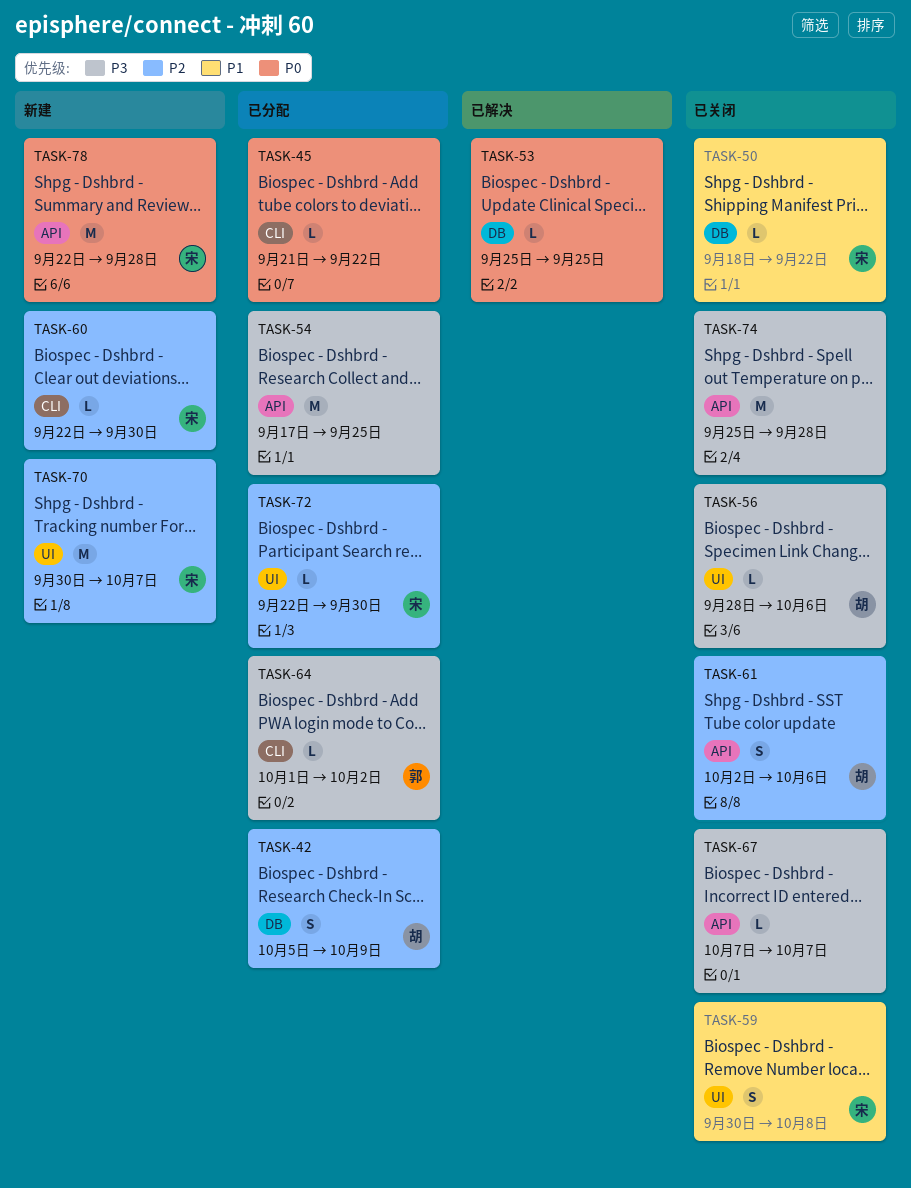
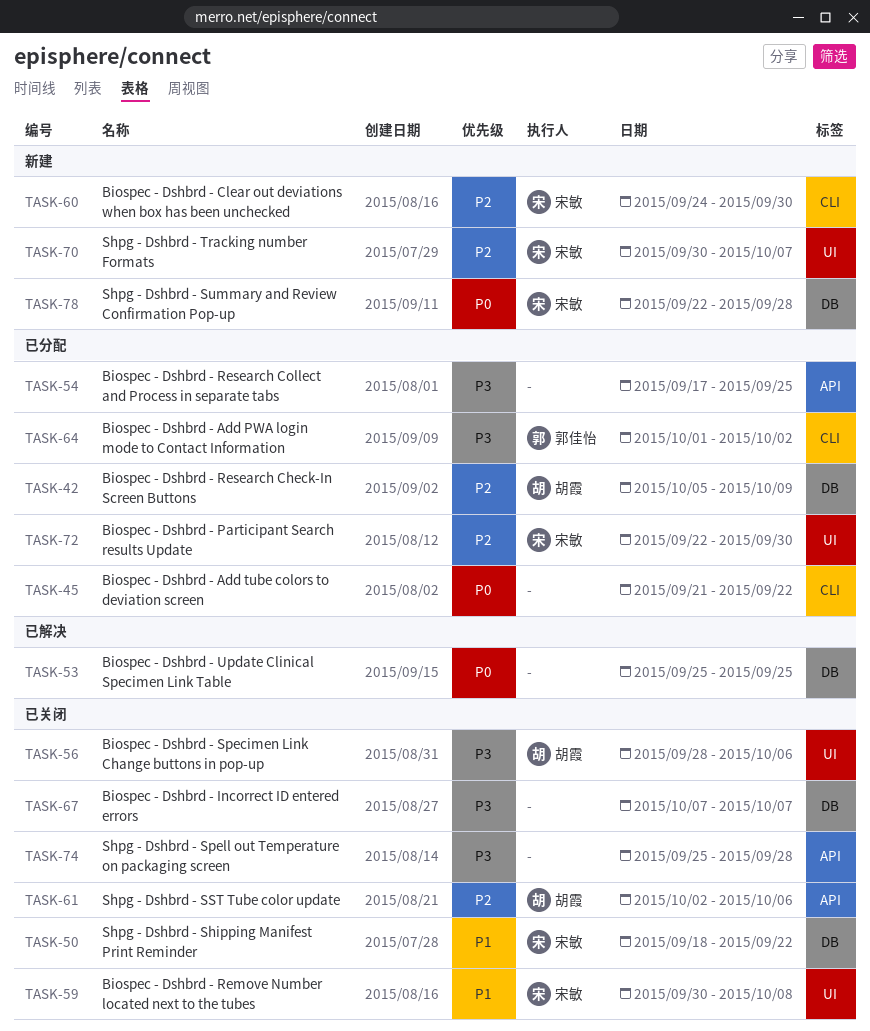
TASK-60, start: Sep 22 -> Sep 24
TASK-67, label: API -> DB
TASK-78, label: API -> DB

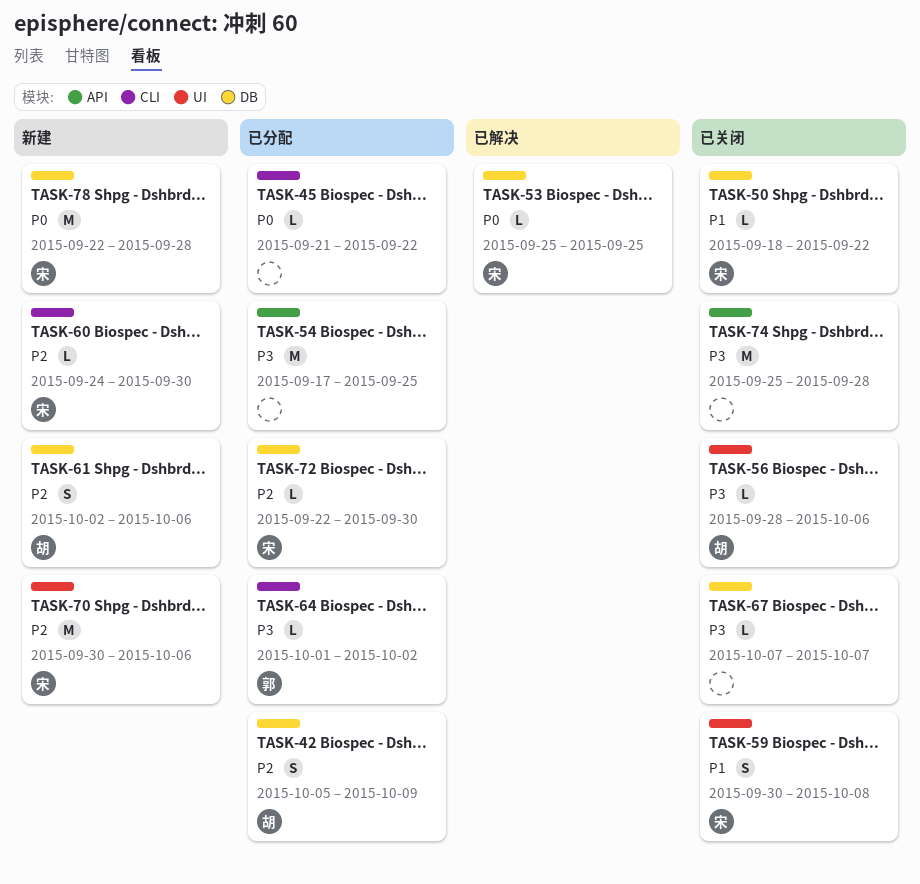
TASK-53, owner: none -> 宋敏
TASK-61, status: 已关闭 -> 新建
TASK-61, label: API -> DB
TASK-70, due: Oct 7 -> Oct 6
TASK-72, label: UI -> DB

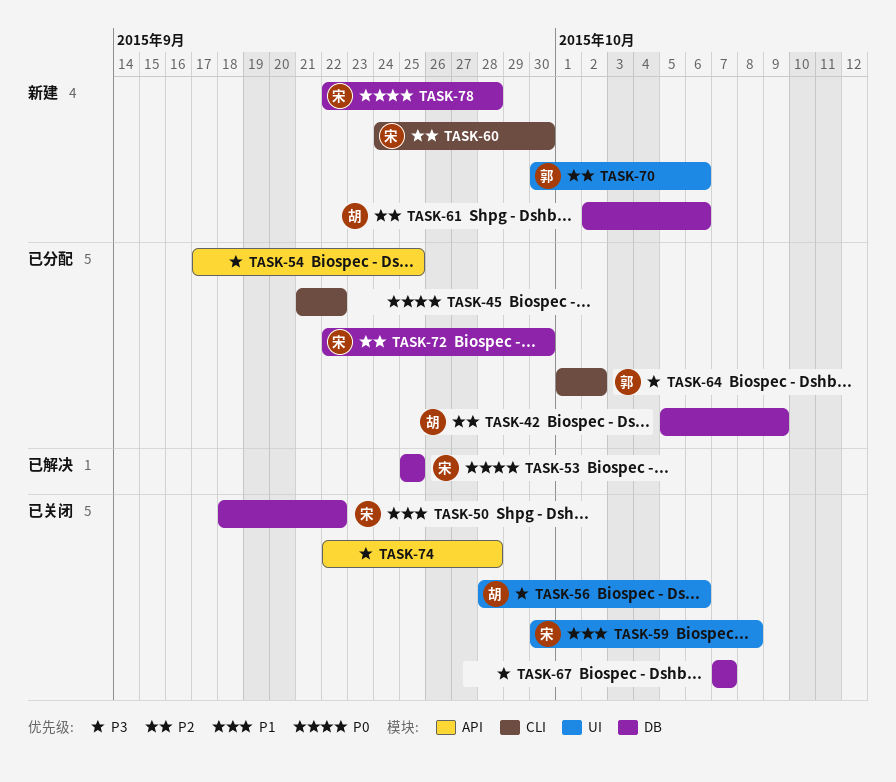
TASK-70, owner: 宋 -> 郭
TASK-74, start: Sep 25 -> Sep 22

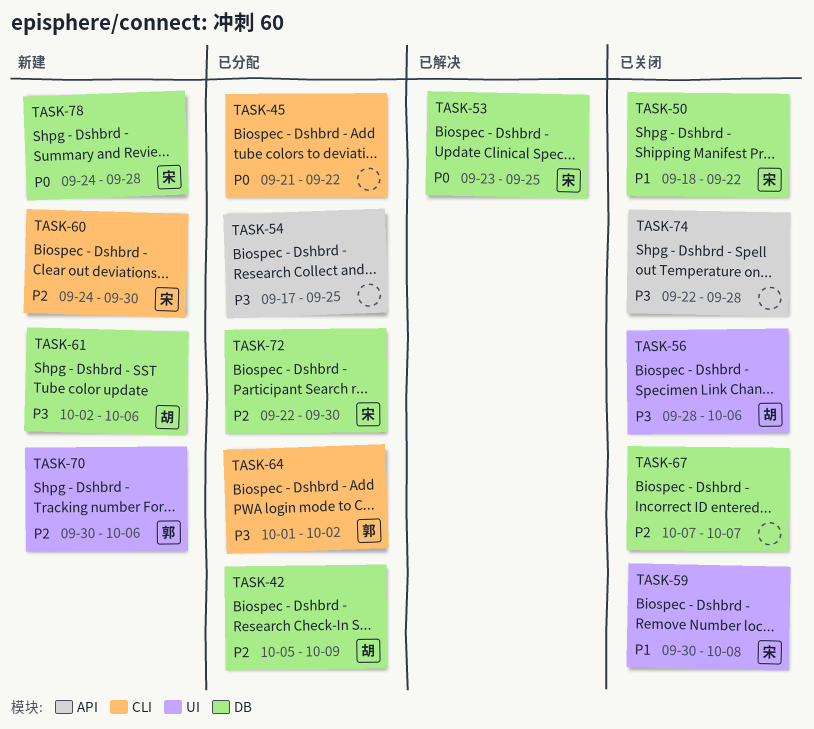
TASK-53, start: Sep 25 -> Sep 23
TASK-61, priority: P2 -> P3
TASK-67, priority: P3 -> P2
TASK-78, start: Sep 22 -> Sep 24

